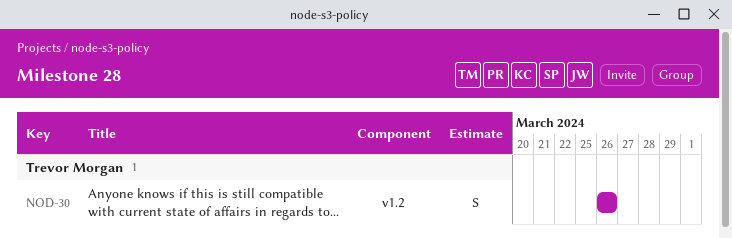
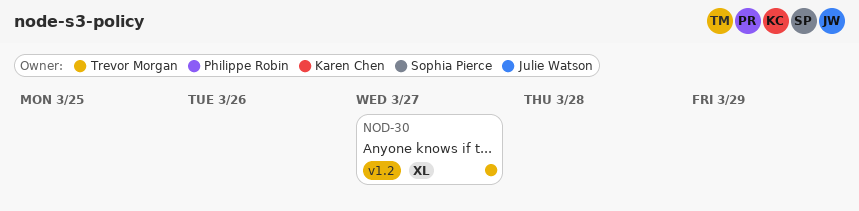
NOD-30, estimate: S -> XL
NOD-30, due: Mar 26 -> Mar 27

